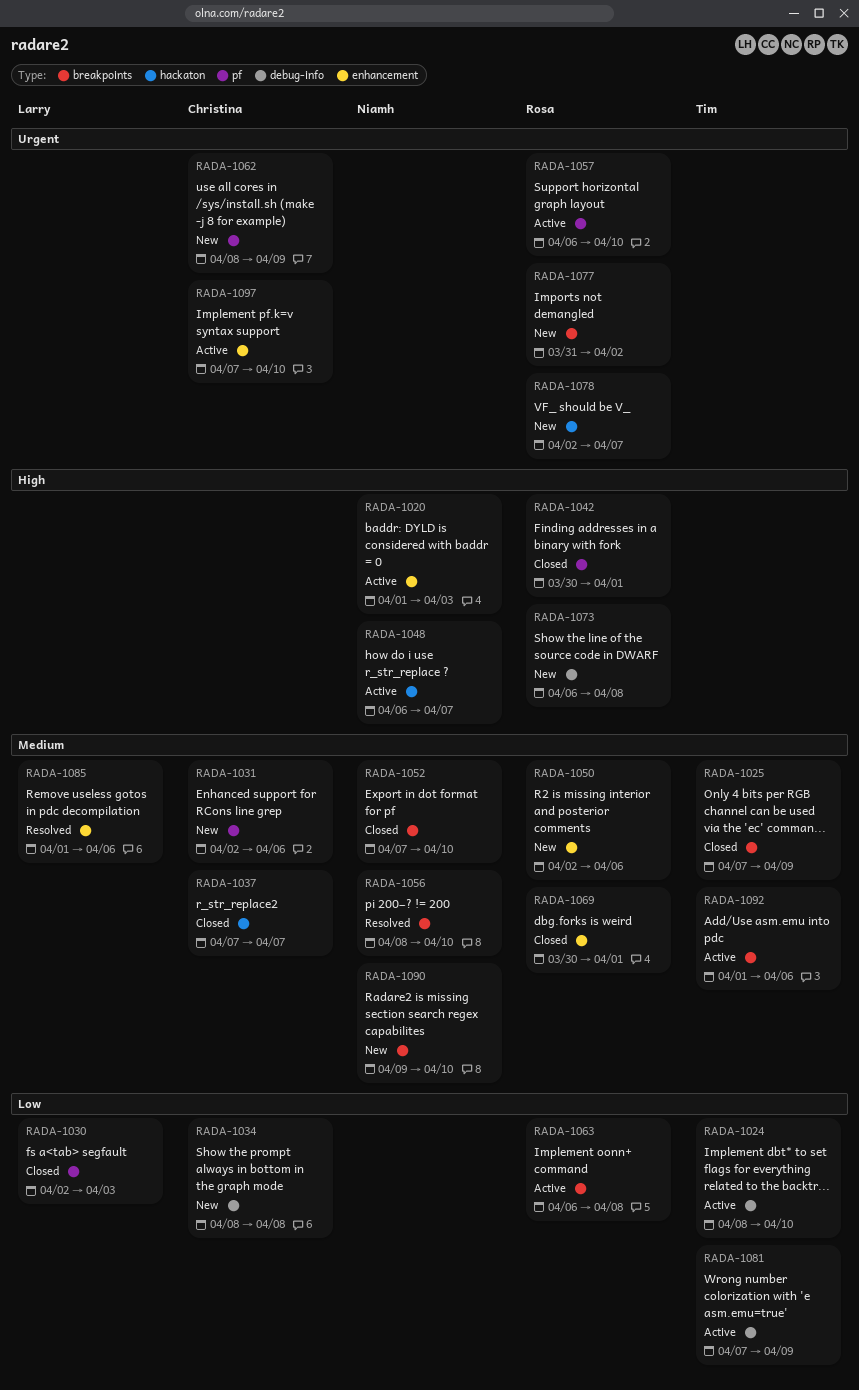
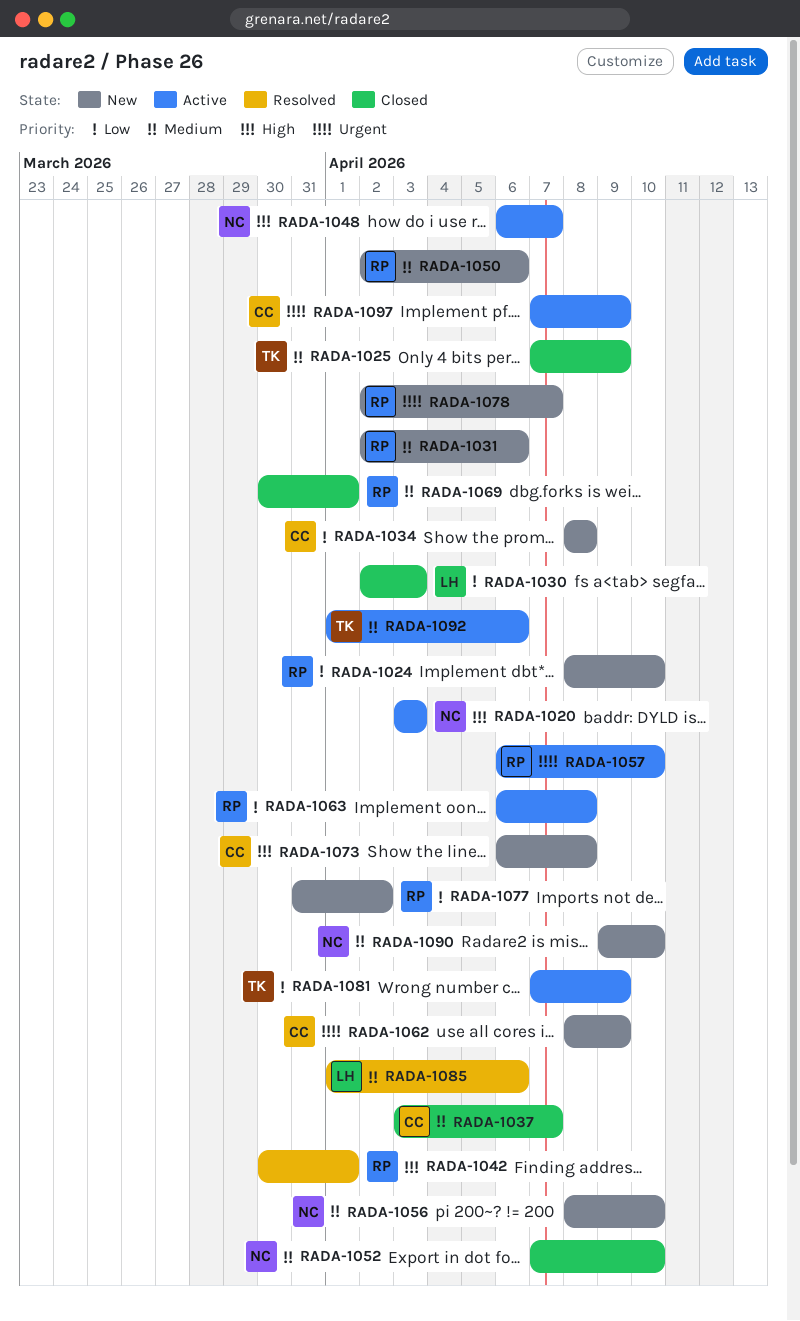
RADA-1020, start: Apr 1 -> Apr 3
RADA-1024, status: Active -> New
RADA-1024, owner: Tim -> Rosa
RADA-1031, owner: Christina -> Rosa
RADA-1037, start: Apr 7 -> Apr 3
RADA-1042, status: Closed -> Resolved
RADA-1056, status: Resolved -> New
RADA-1073, owner: Rosa -> Christina
RADA-1077, priority: Urgent -> Low
RADA-1097, due: Apr 10 -> Apr 9

